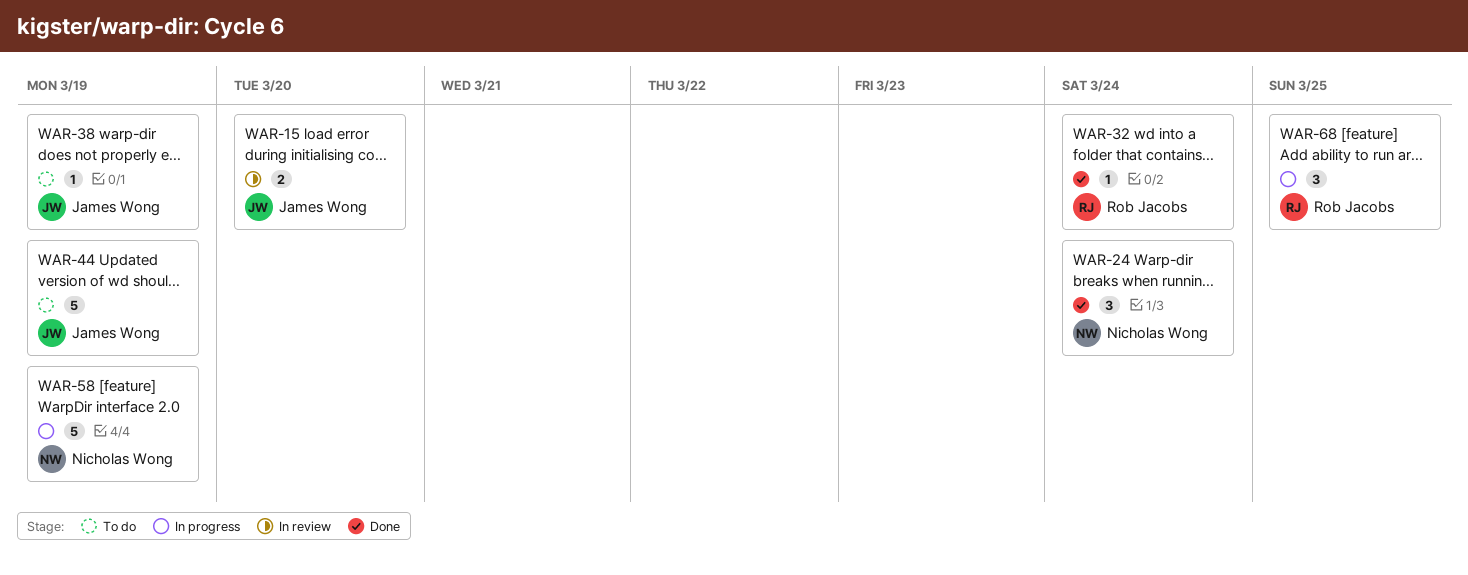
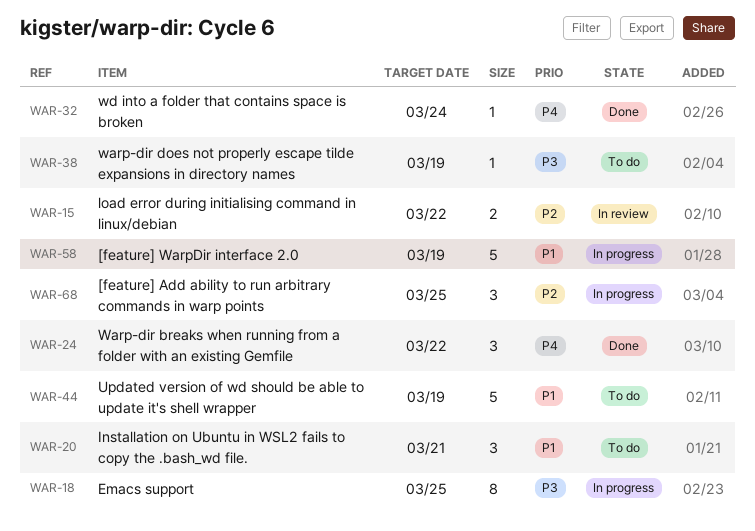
WAR-15, due: Mar 20 -> Mar 22
WAR-18: none -> present
WAR-20: none -> present
WAR-24, due: Mar 24 -> Mar 22

